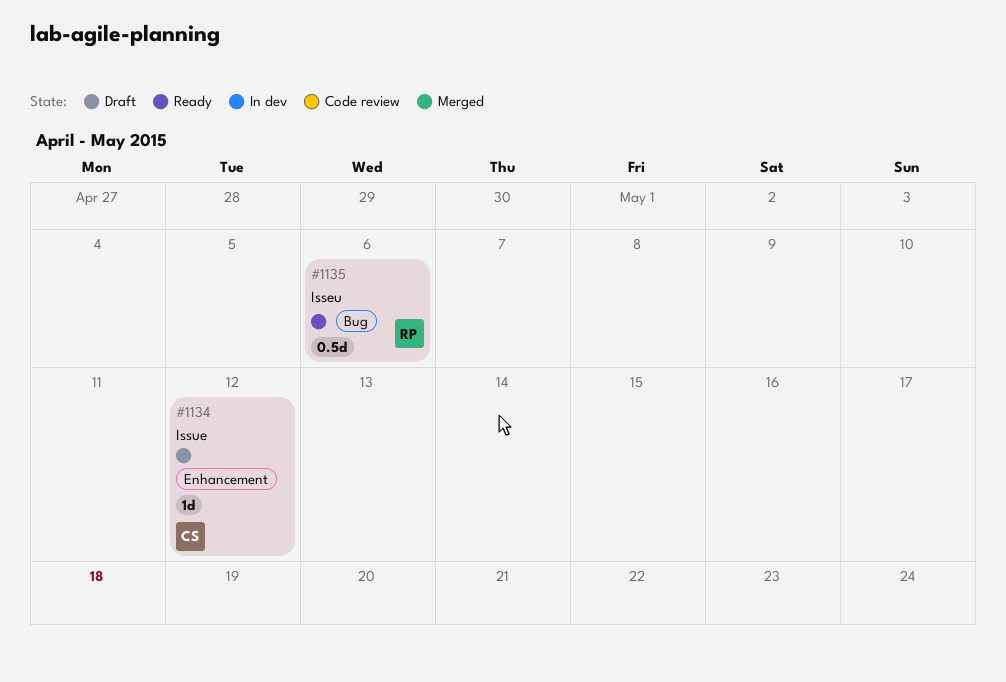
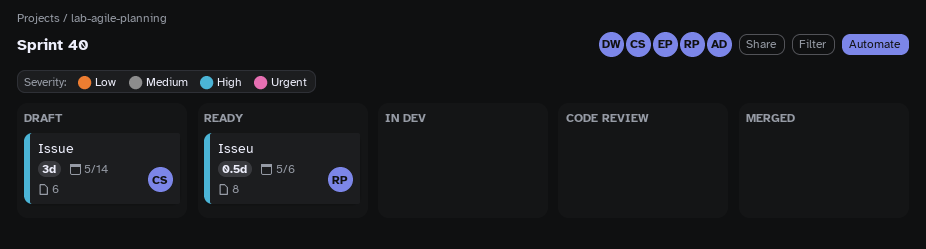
Issue, estimate: 1d -> 3d
Issue, due: May 12 -> May 14

